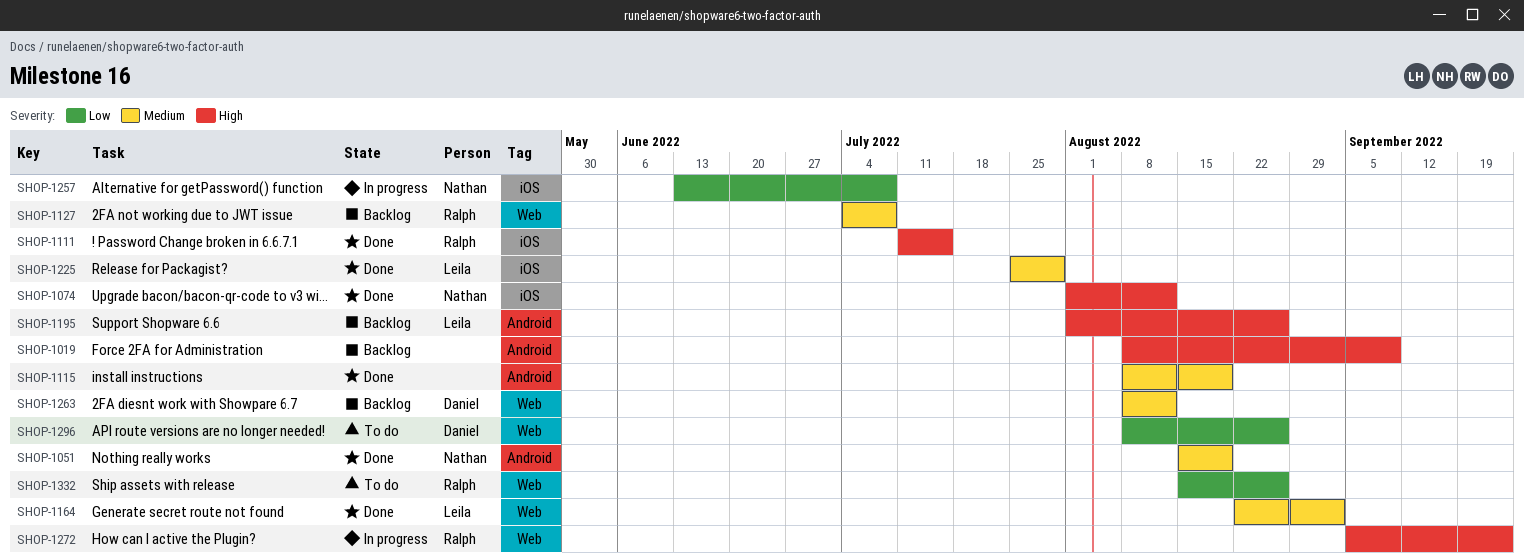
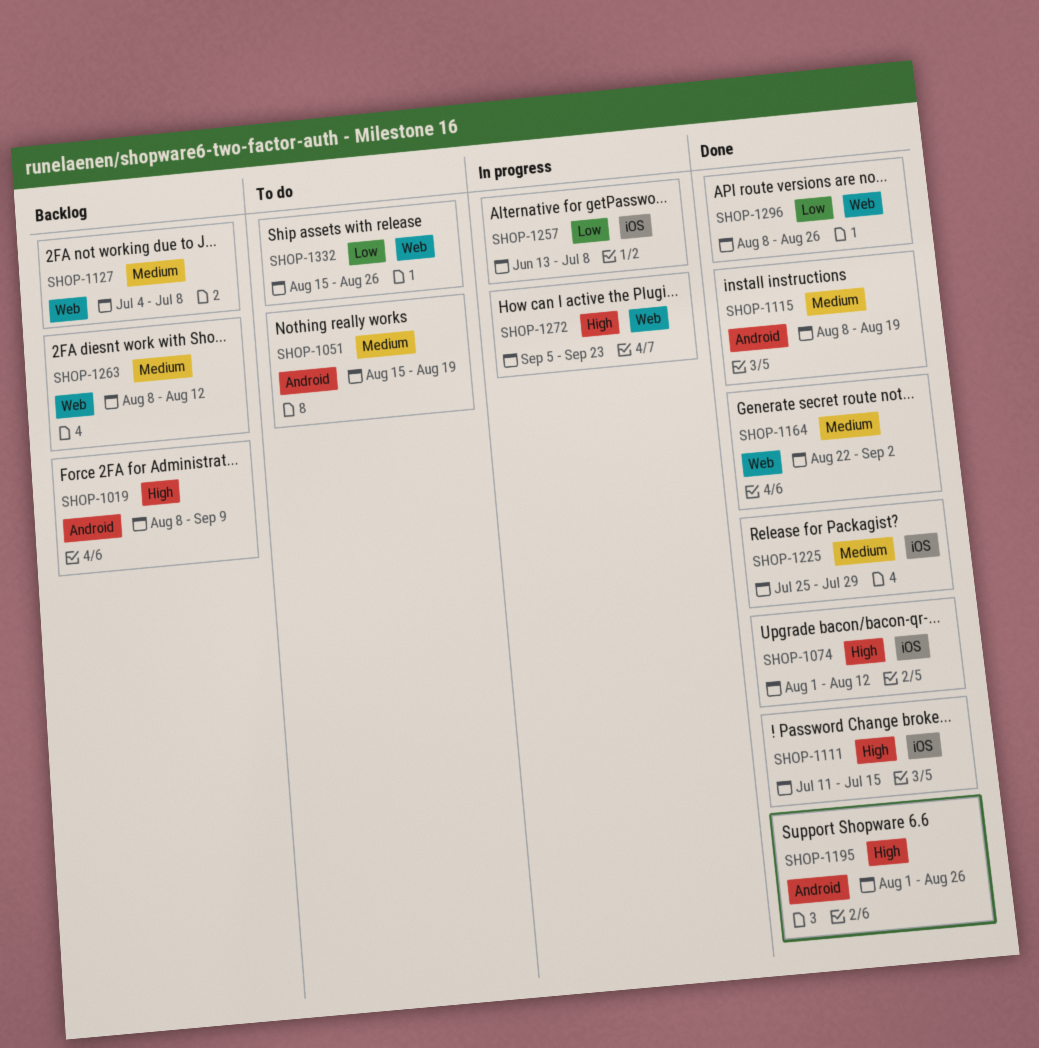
SHOP-1051, status: Done -> To do
SHOP-1195, status: Backlog -> Done
SHOP-1296, status: To do -> Done

